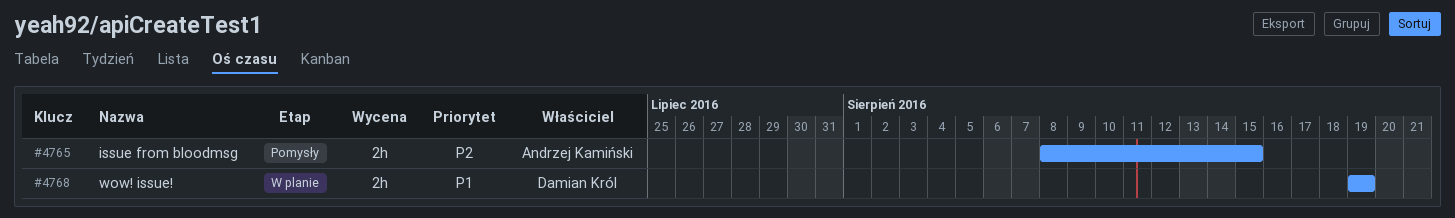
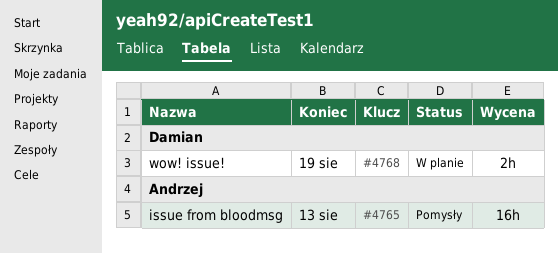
#4765, estimate: 2h -> 16h
#4765, due: Aug 15 -> Aug 13

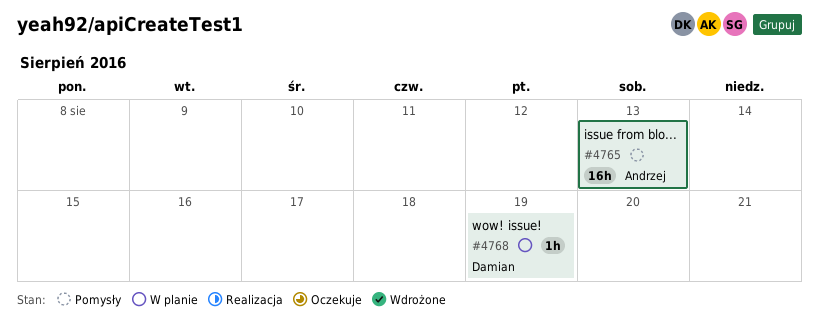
#4768, estimate: 2h -> 1h

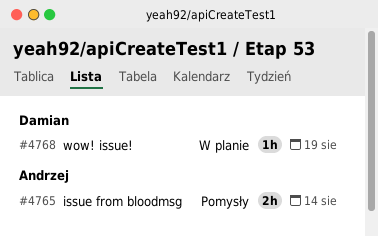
#4765, estimate: 16h -> 2h
#4765, due: Aug 13 -> Aug 14

